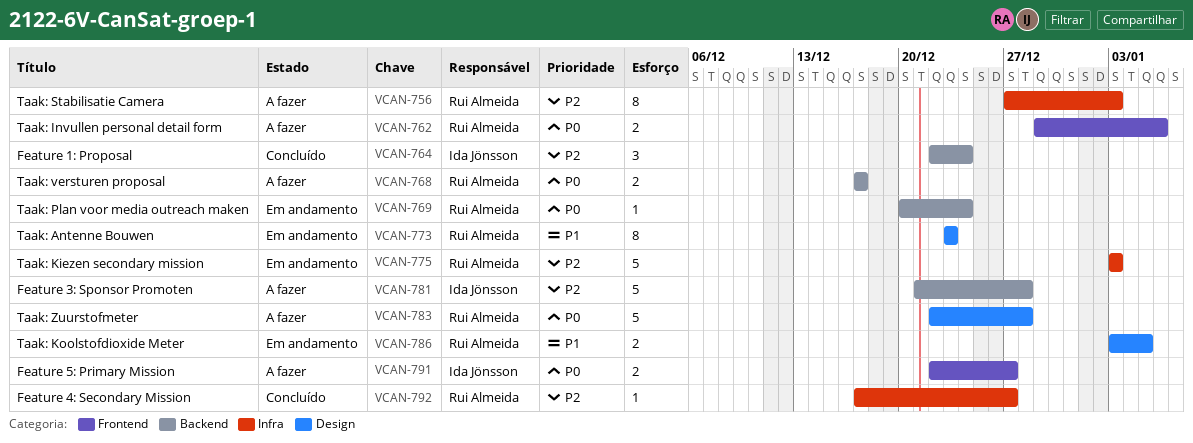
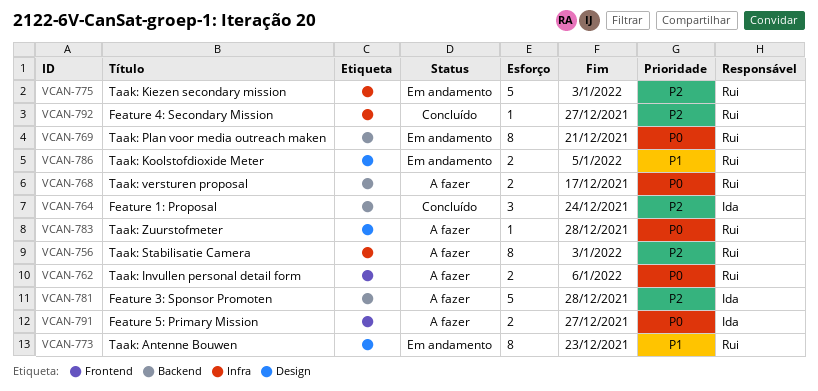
VCAN-769, estimate: 1 -> 8
VCAN-769, due: Dec 24 -> Dec 21
VCAN-783, estimate: 5 -> 1

